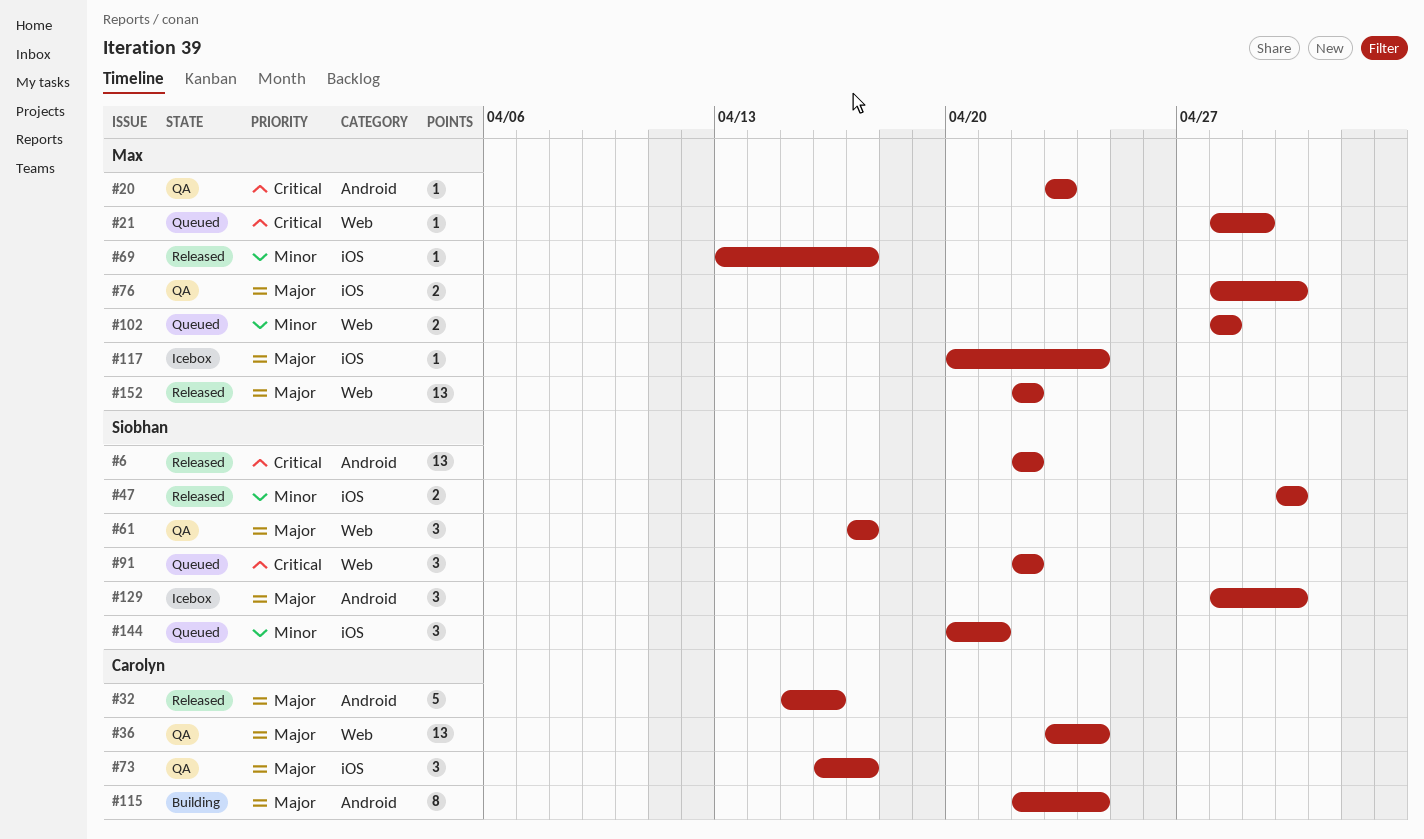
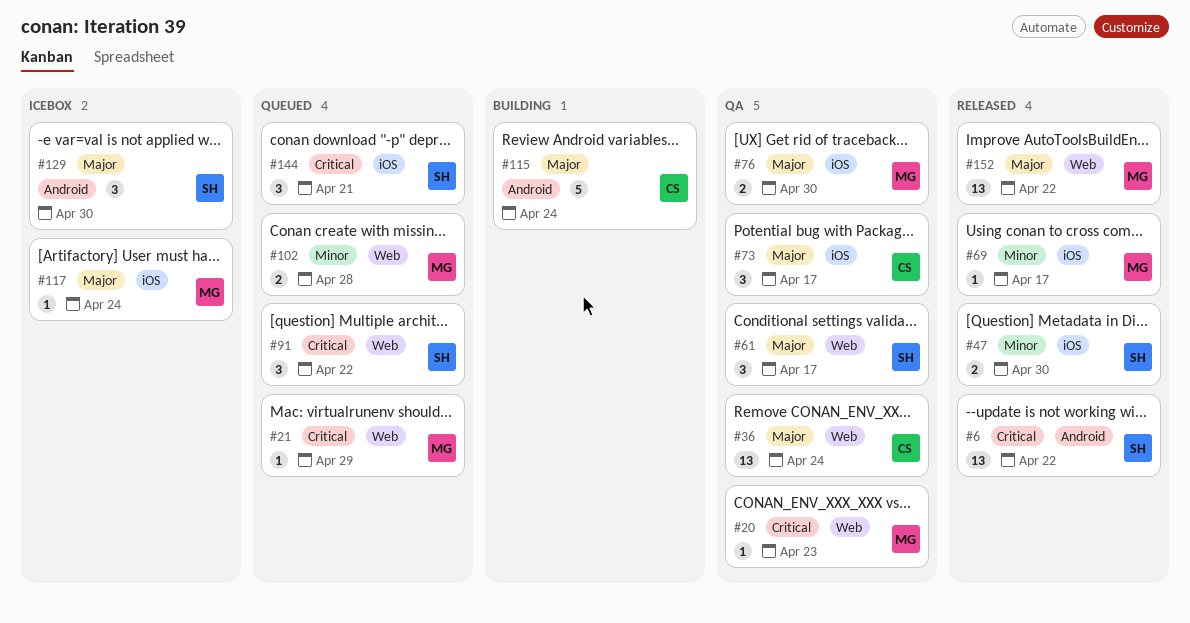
#20, label: Android -> Web
#32: present -> none
#115, estimate: 8 -> 5
#144, priority: Minor -> Critical

